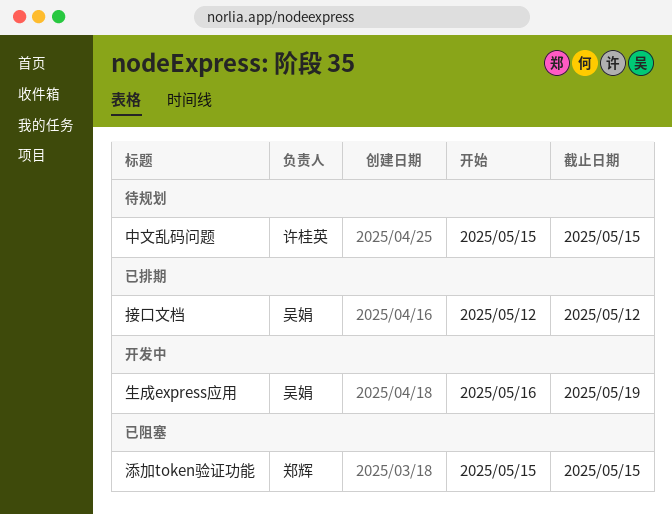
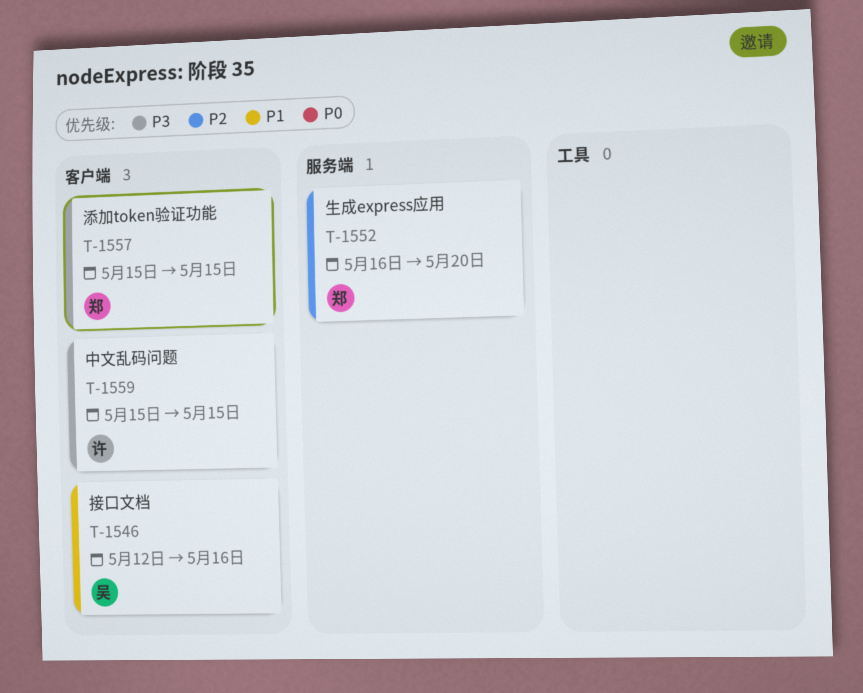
接口文档, due: May 12 -> May 16
生成express应用, owner: 吴娟 -> 郑辉
生成express应用, due: May 19 -> May 20

